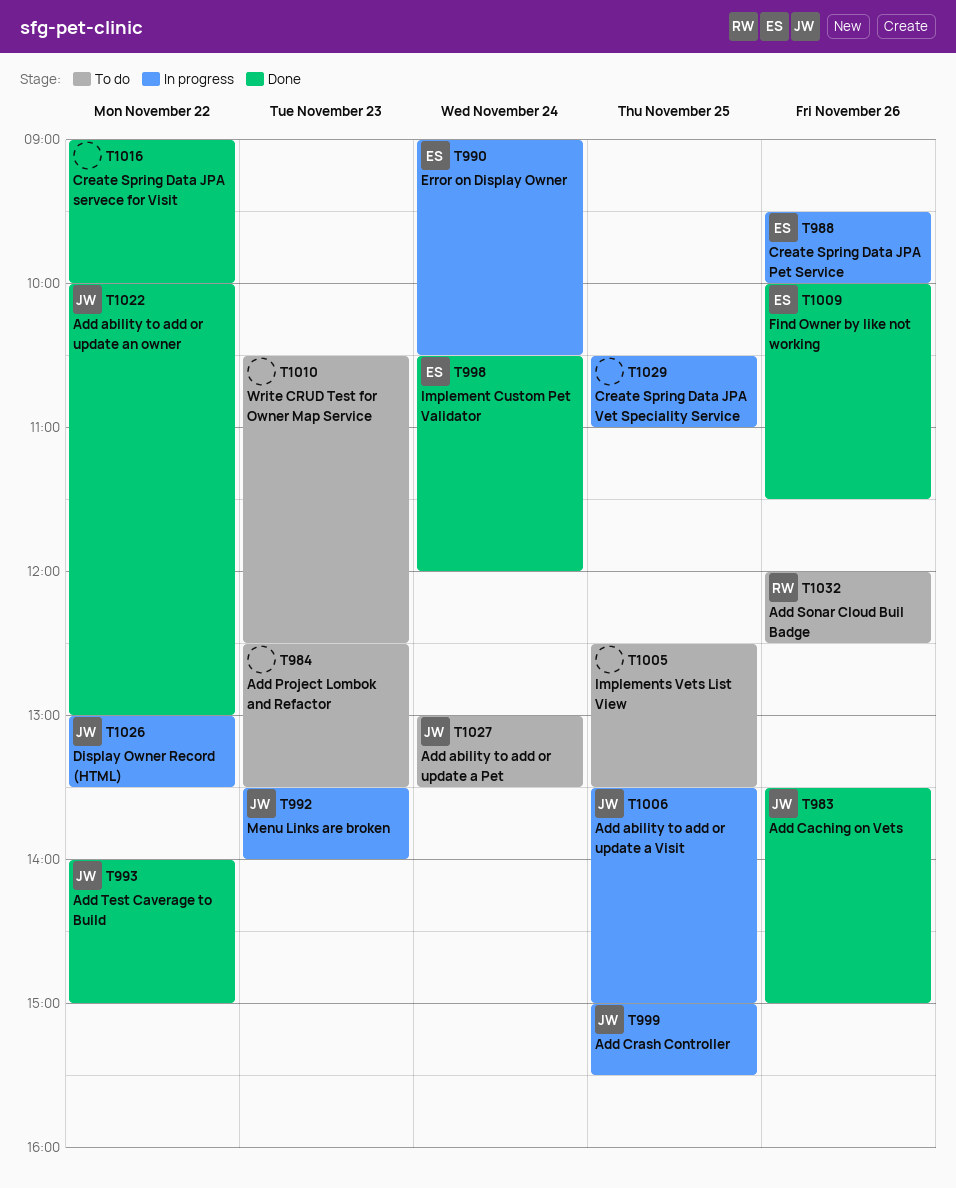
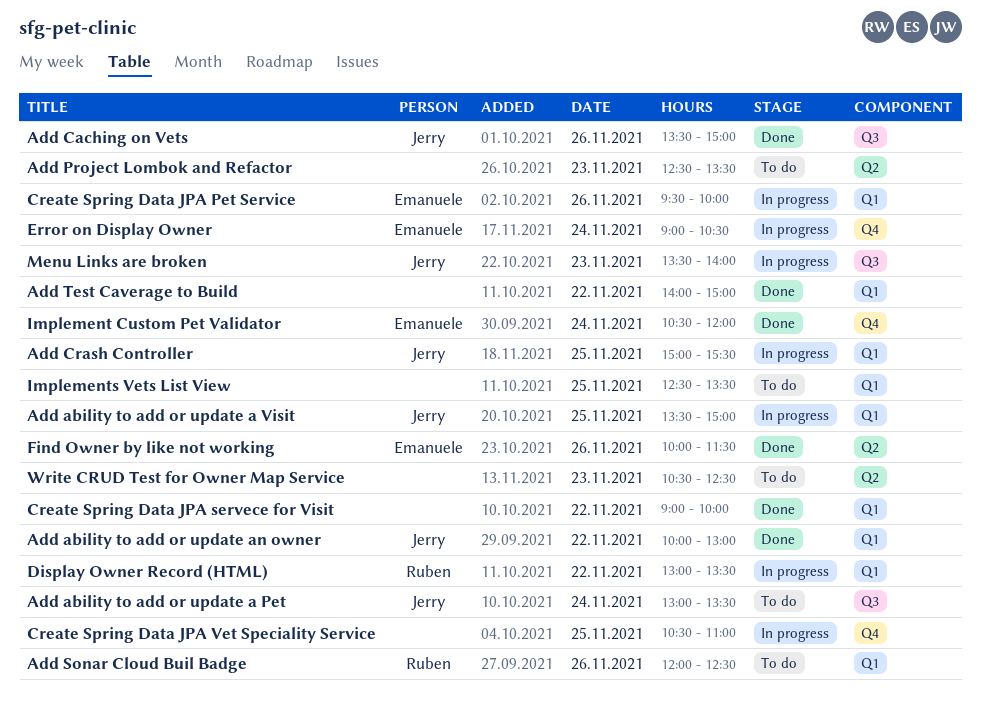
Add Test Caverage to Build, owner: Jerry -> none
Display Owner Record (HTML), owner: Jerry -> Ruben

